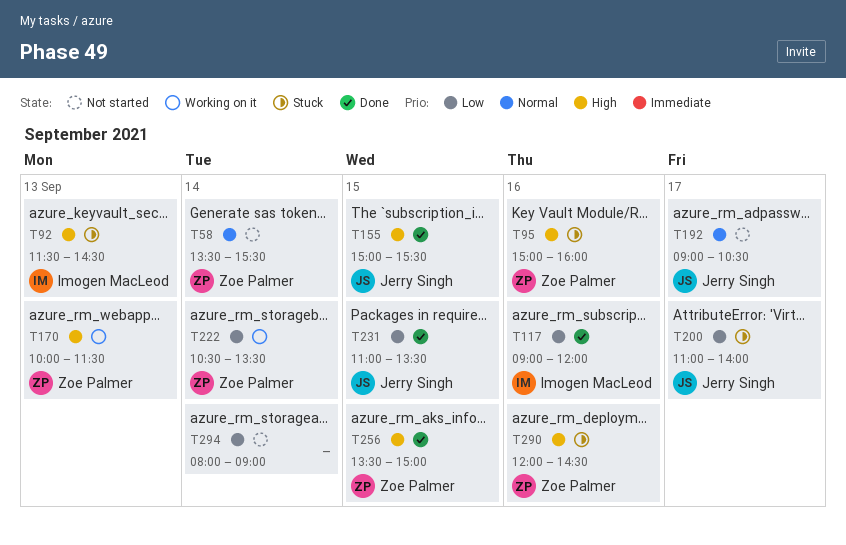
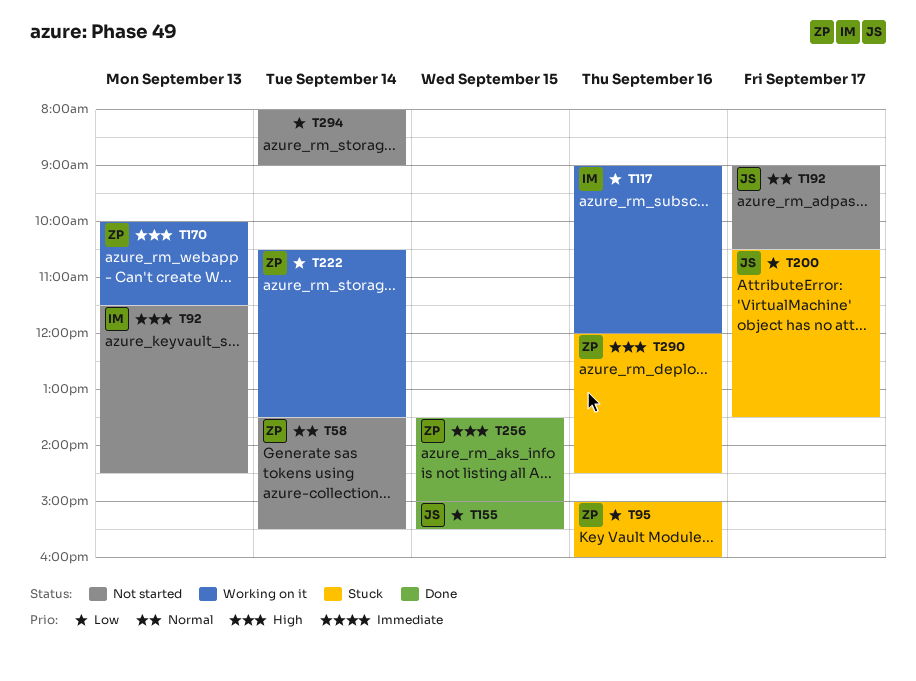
T92, status: Stuck -> Not started
T95, priority: High -> Low
T117, status: Done -> Working on it
T155, priority: High -> Low
T200, begins: 11:00 -> 10:30
T200, ends: 14:00 -> 13:30
T231: present -> none

